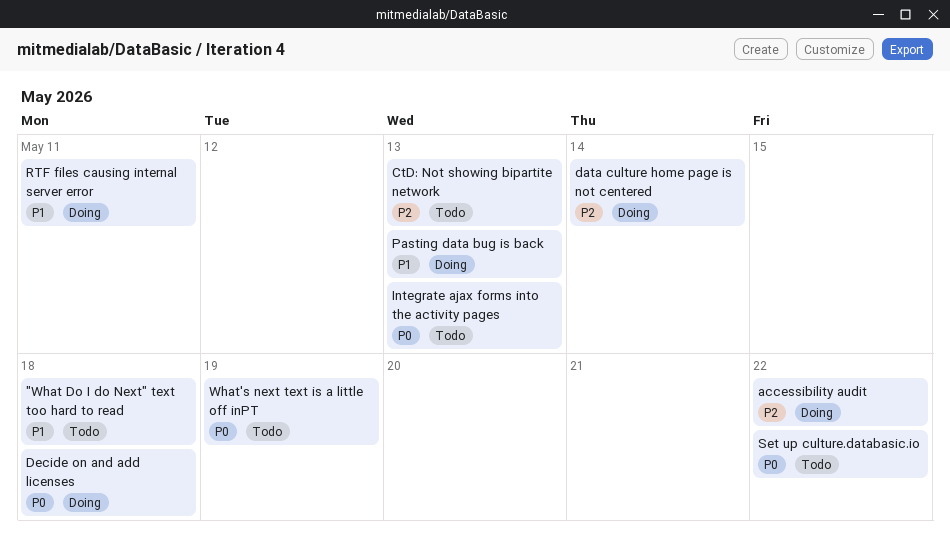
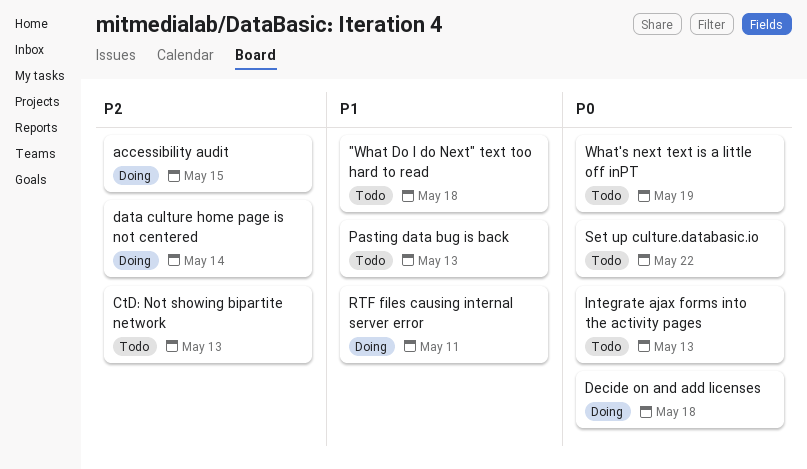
accessibility audit, due: May 22 -> May 15
Pasting data bug is back, status: Doing -> Todo

